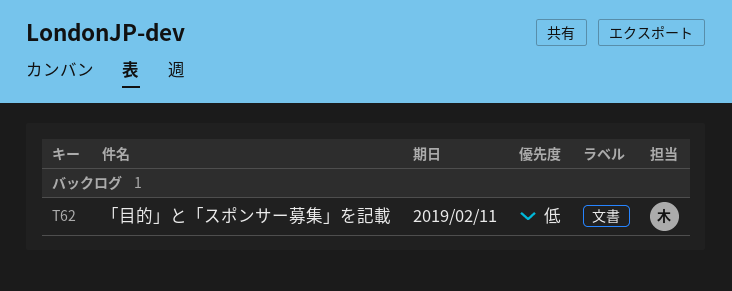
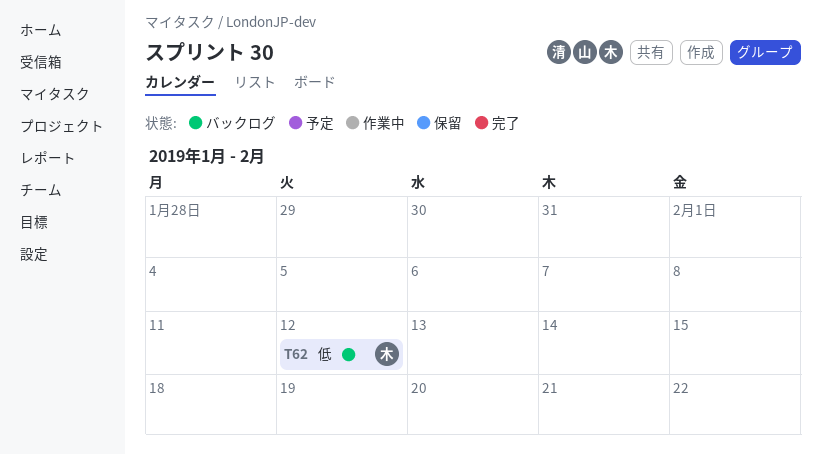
T62, due: Feb 11 -> Feb 12

